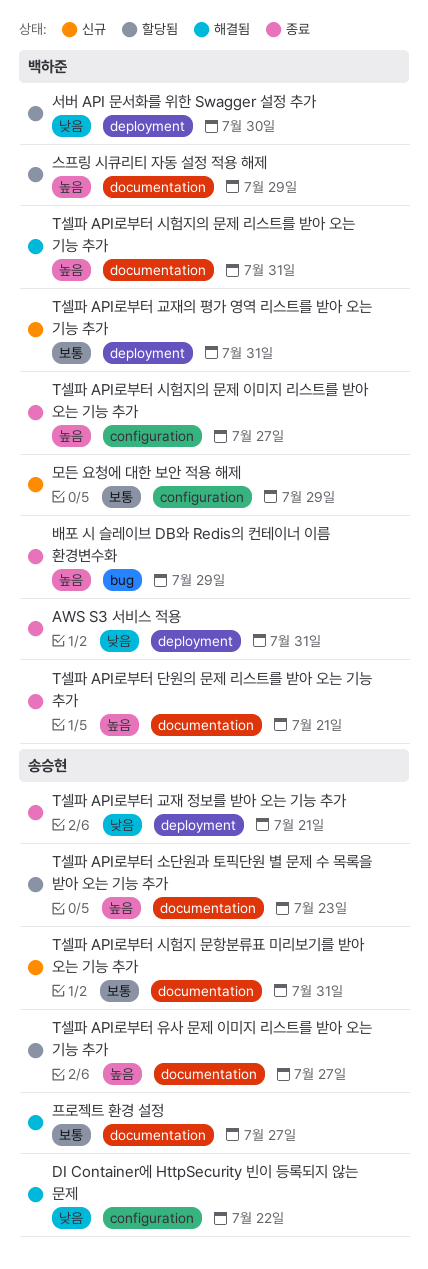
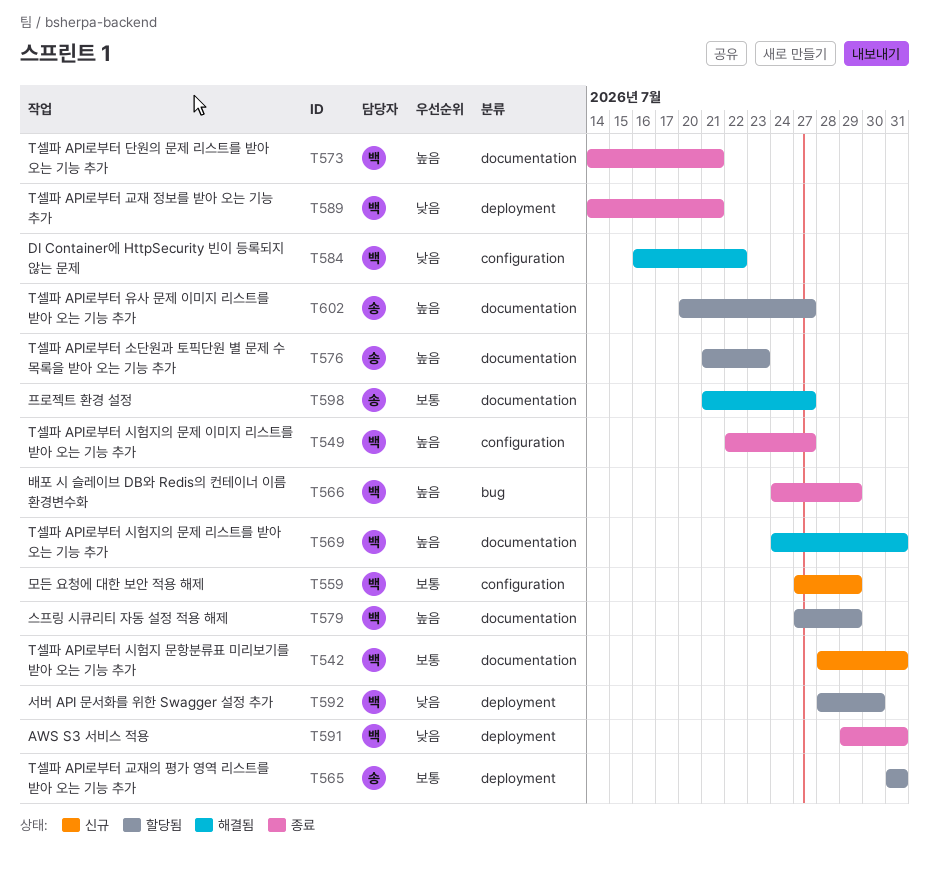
DI Container에 HttpSecurity 빈이 등록되지 않는 문제, owner: 송승현 -> 백하준
T셀파 API로부터 교재 정보를 받아 오는 기능 추가, owner: 송승현 -> 백하준
T셀파 API로부터 교재의 평가 영역 리스트를 받아 오는 기능 추가, status: 신규 -> 할당됨
T셀파 API로부터 교재의 평가 영역 리스트를 받아 오는 기능 추가, owner: 백하준 -> 송승현
T셀파 API로부터 시험지 문항분류표 미리보기를 받아 오는 기능 추가, owner: 송승현 -> 백하준

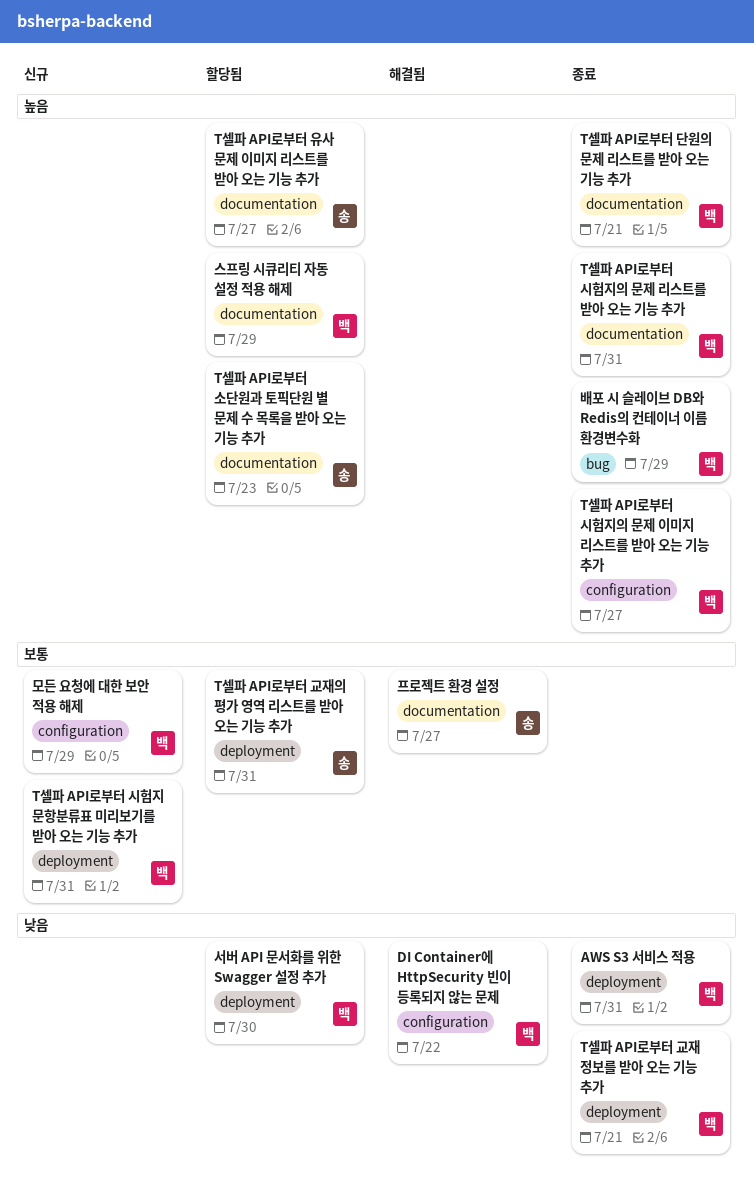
T셀파 API로부터 시험지 문항분류표 미리보기를 받아 오는 기능 추가, label: documentation -> deployment
T셀파 API로부터 시험지의 문제 리스트를 받아 오는 기능 추가, status: 해결됨 -> 종료

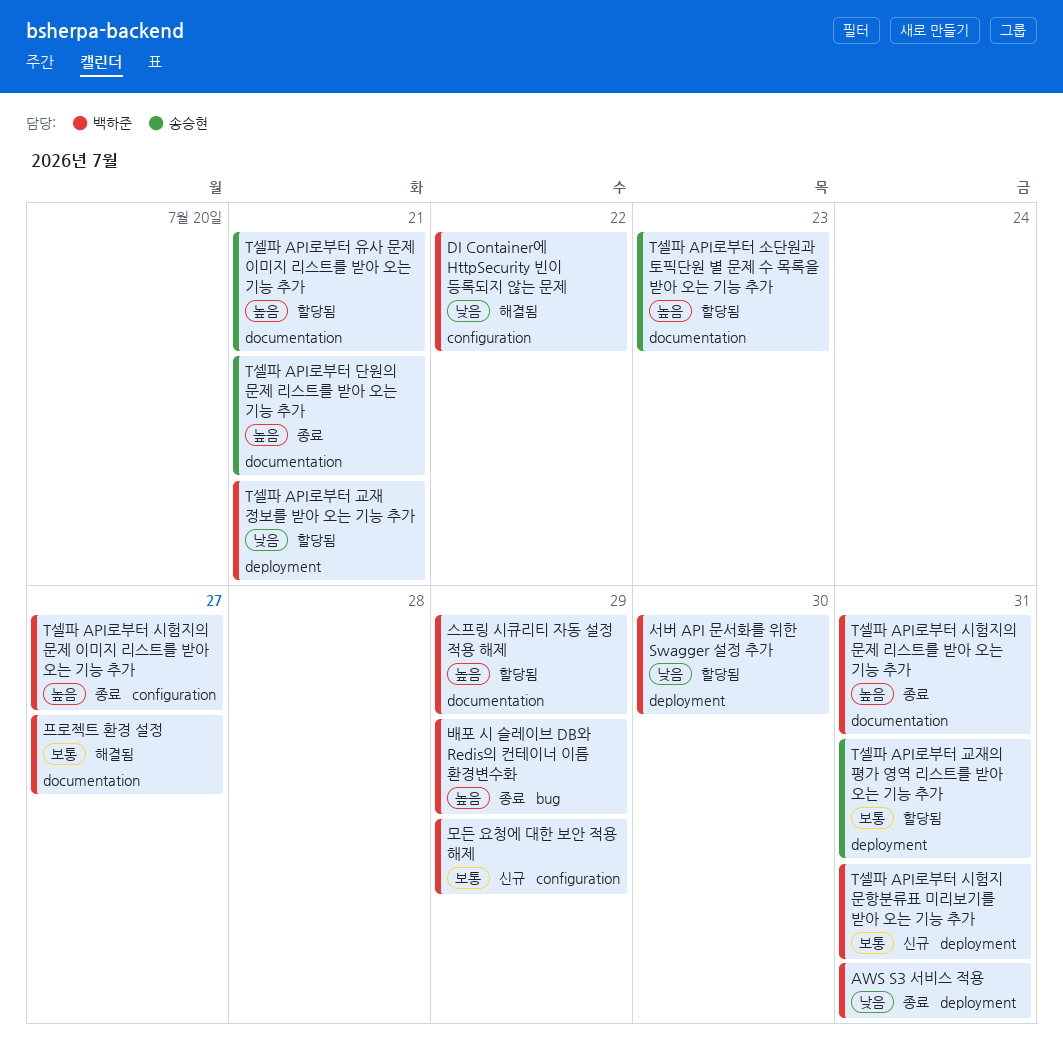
T셀파 API로부터 교재 정보를 받아 오는 기능 추가, status: 종료 -> 할당됨
T셀파 API로부터 단원의 문제 리스트를 받아 오는 기능 추가, owner: 백하준 -> 송승현
T셀파 API로부터 유사 문제 이미지 리스트를 받아 오는 기능 추가, due: Jul 27 -> Jul 21
프로젝트 환경 설정, owner: 송승현 -> 백하준

